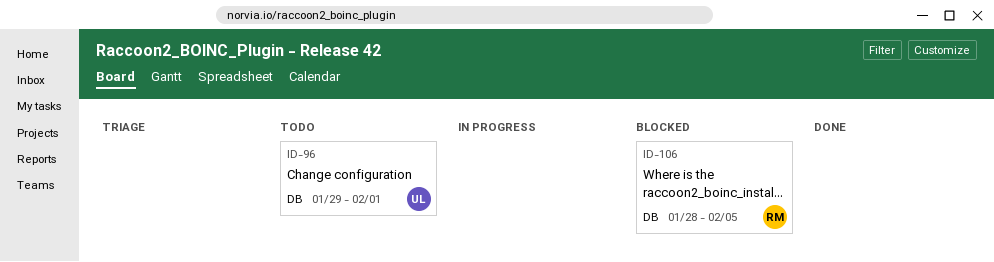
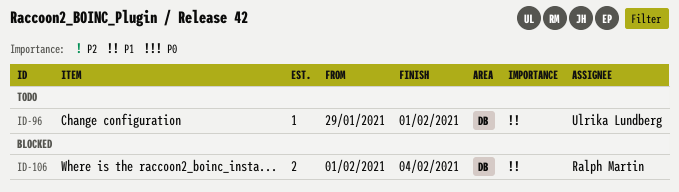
ID-106, start: Jan 28 -> Feb 1
ID-106, due: Feb 5 -> Feb 4

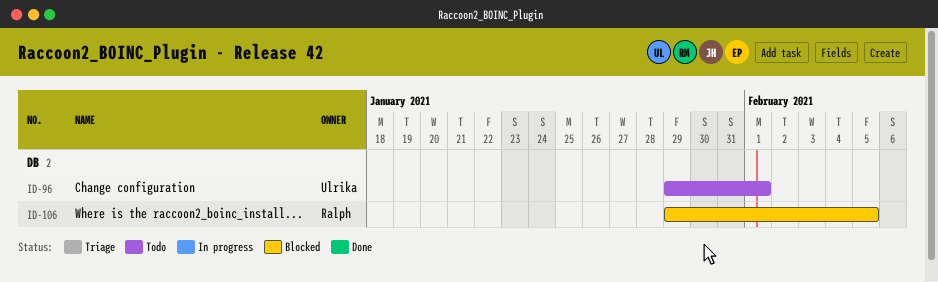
ID-106, start: Feb 1 -> Jan 29
ID-106, due: Feb 4 -> Feb 5

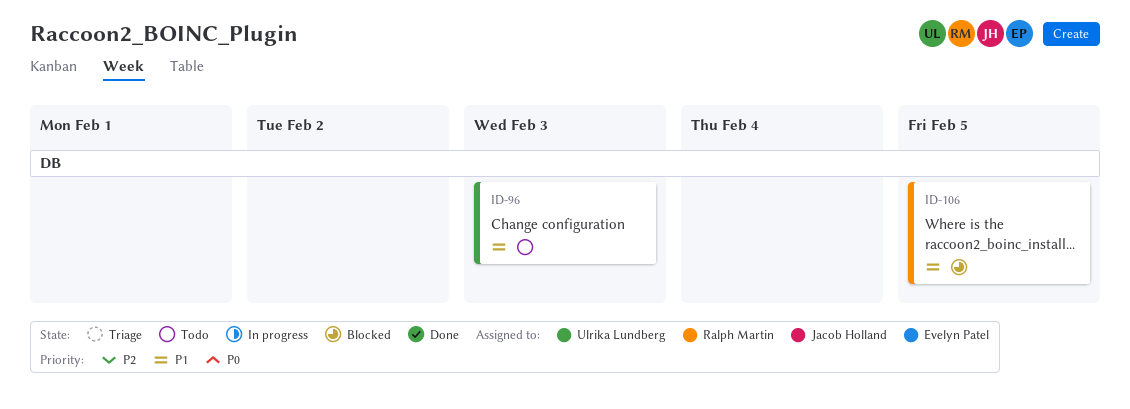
ID-96, due: Feb 1 -> Feb 3

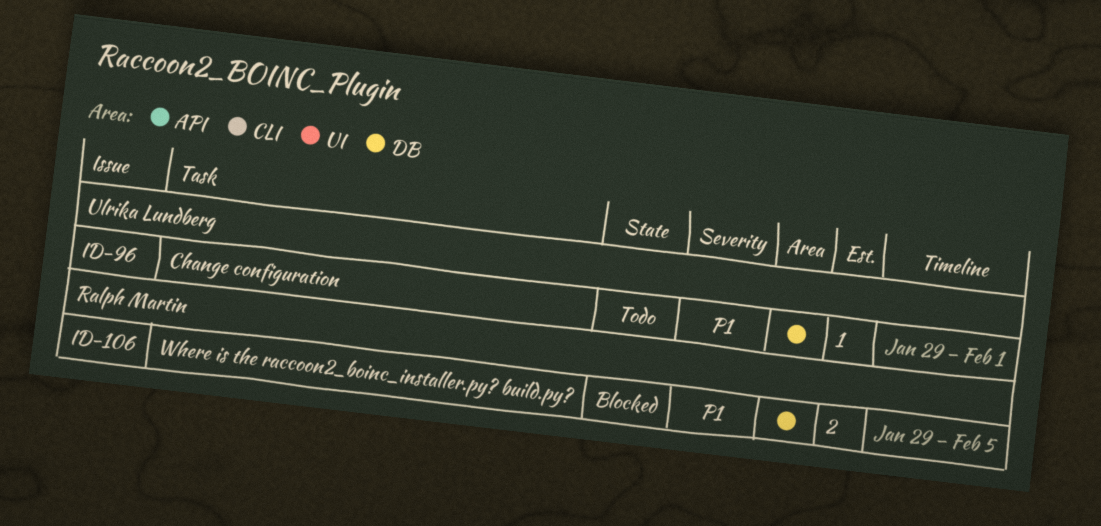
ID-96, due: Feb 3 -> Feb 1

